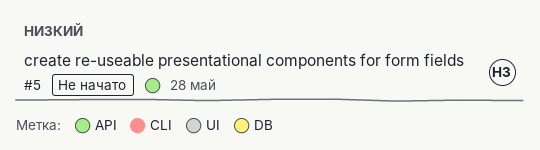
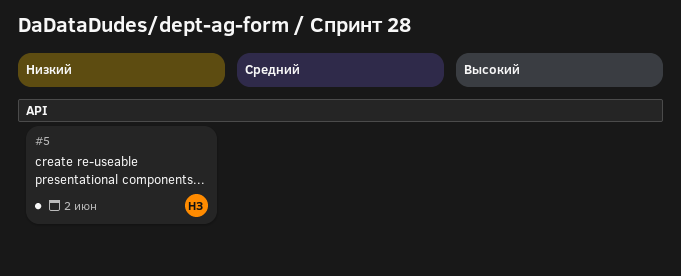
#5, due: May 28 -> Jun 2

